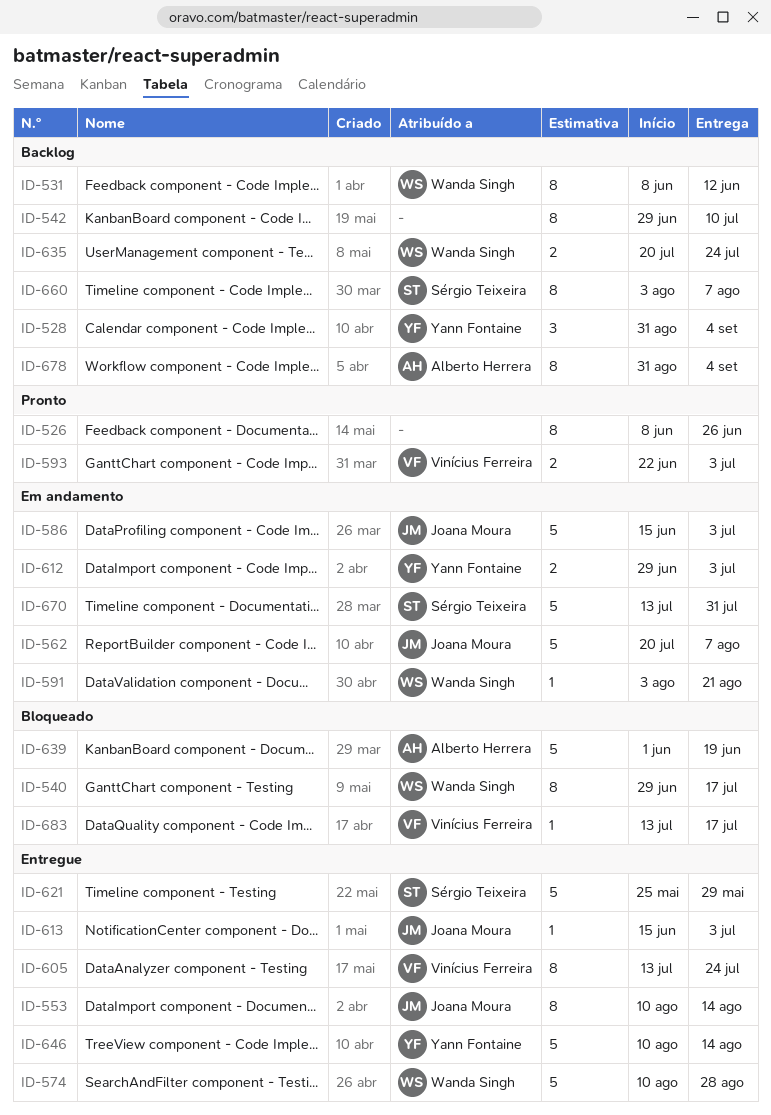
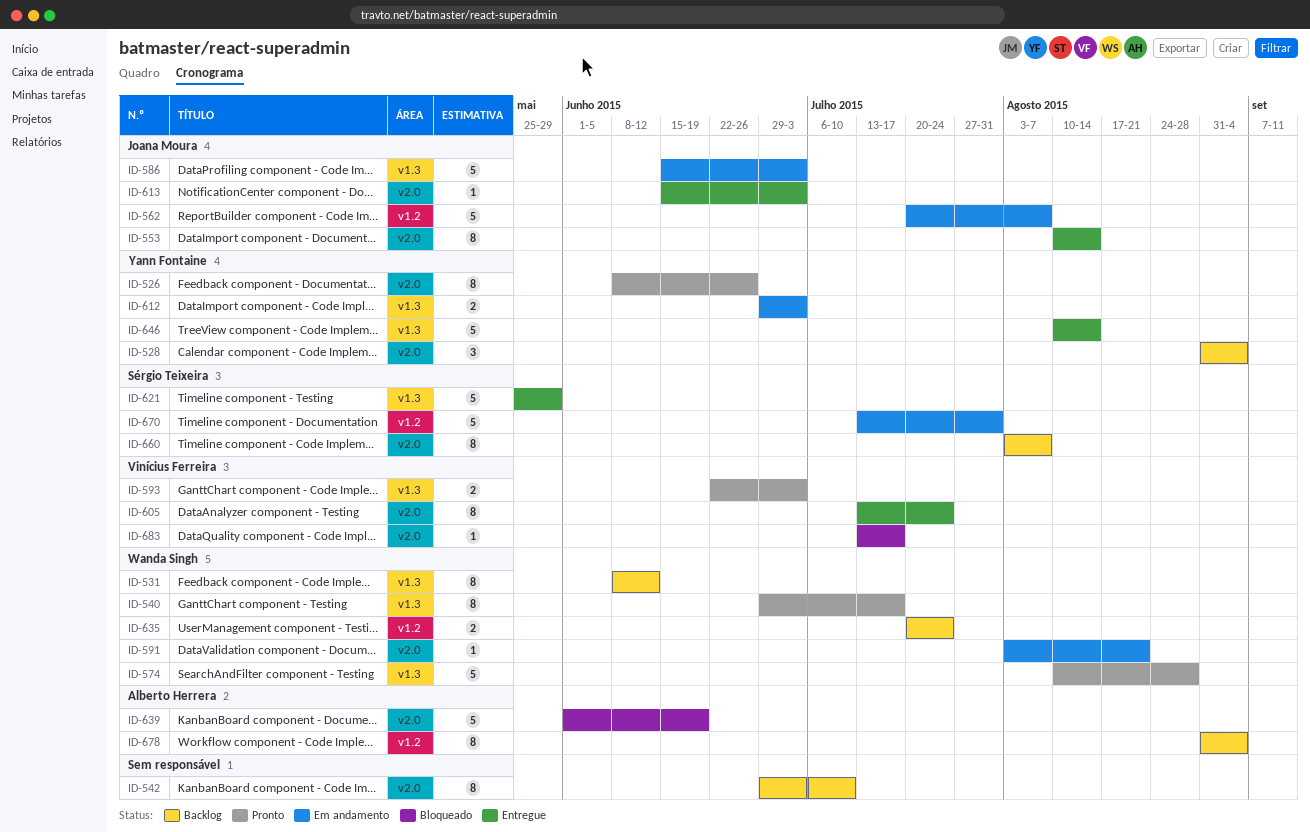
ID-526, owner: none -> Yann Fontaine
ID-540, status: Bloqueado -> Pronto
ID-574, status: Entregue -> Pronto

